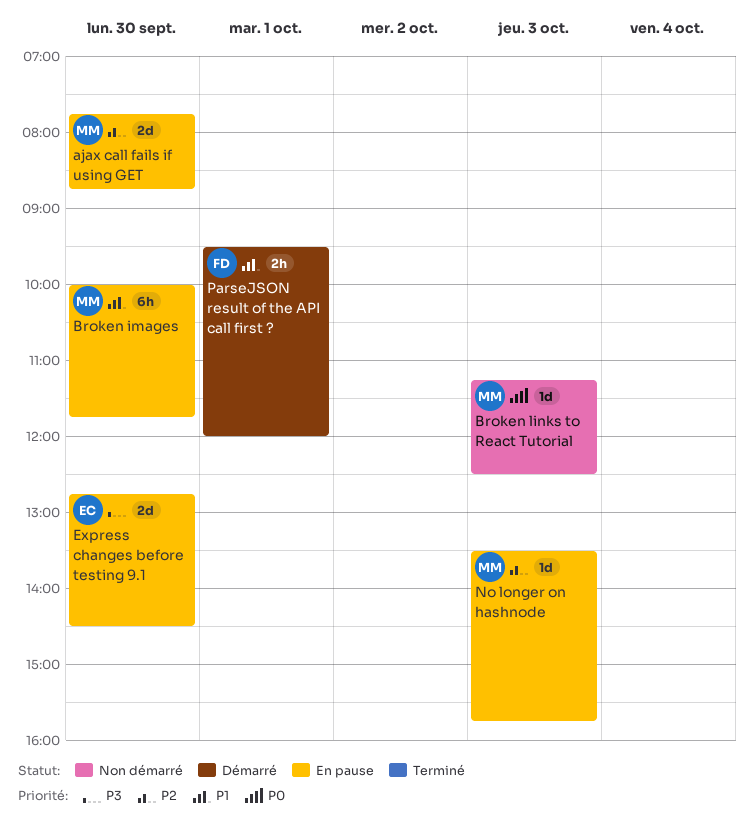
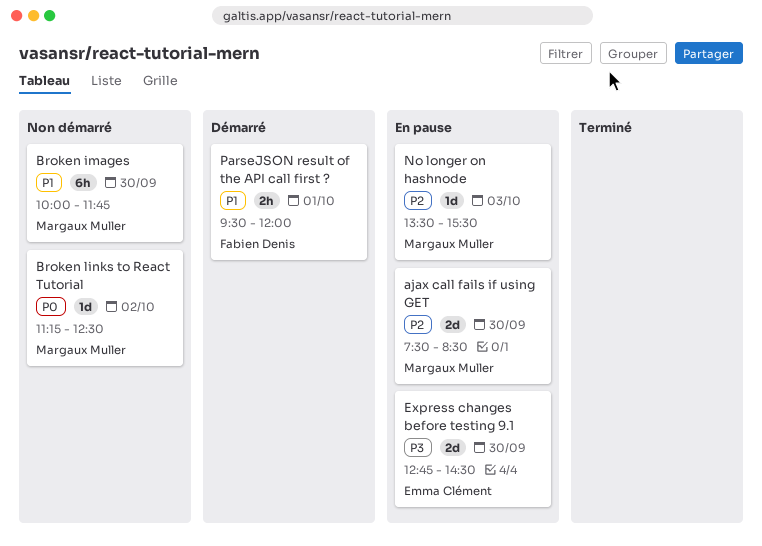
ajax call fails if using GET, begins: 07:45 -> 07:30
ajax call fails if using GET, ends: 08:45 -> 08:30
Broken images, status: En pause -> Non démarré
Broken links to React Tutorial, day: Oct 3 -> Oct 2
No longer on hashnode, ends: 15:45 -> 15:30

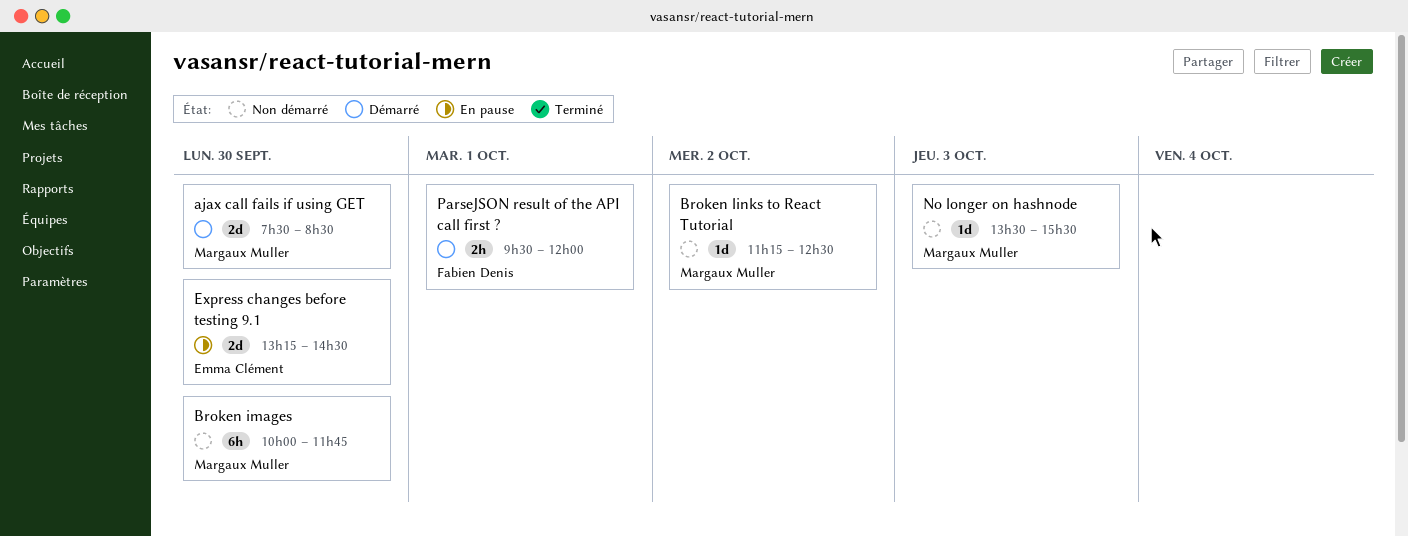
ajax call fails if using GET, status: En pause -> Démarré
Express changes before testing 9.1, begins: 12:45 -> 13:15
No longer on hashnode, status: En pause -> Non démarré

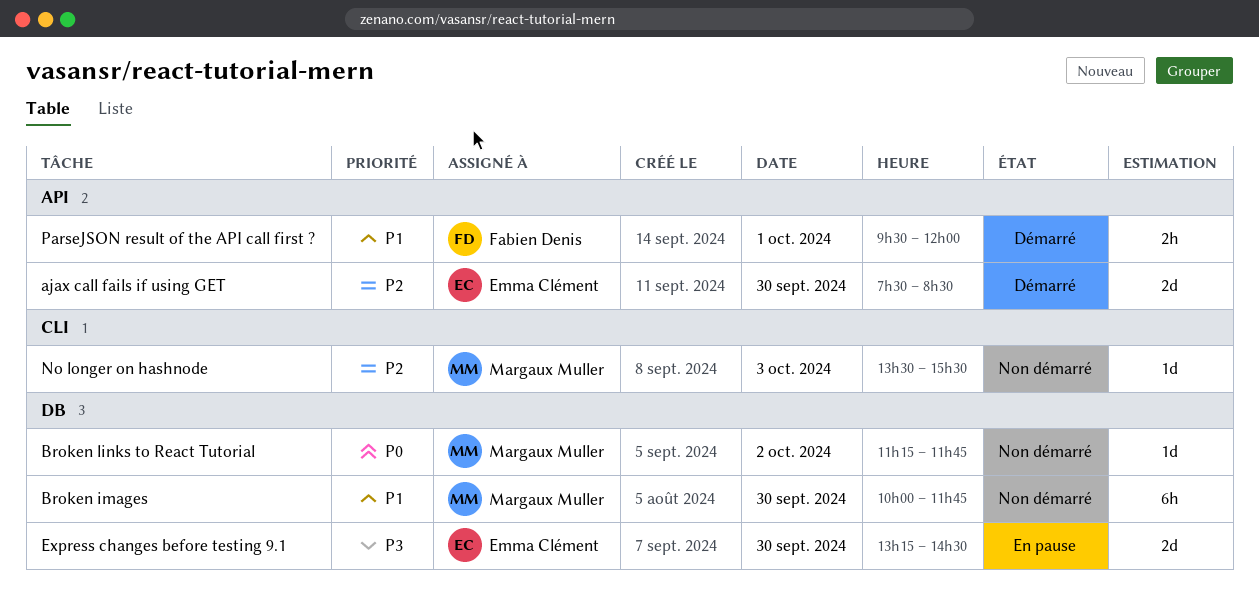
ajax call fails if using GET, owner: Margaux Muller -> Emma Clément
Broken links to React Tutorial, ends: 12:30 -> 11:45

